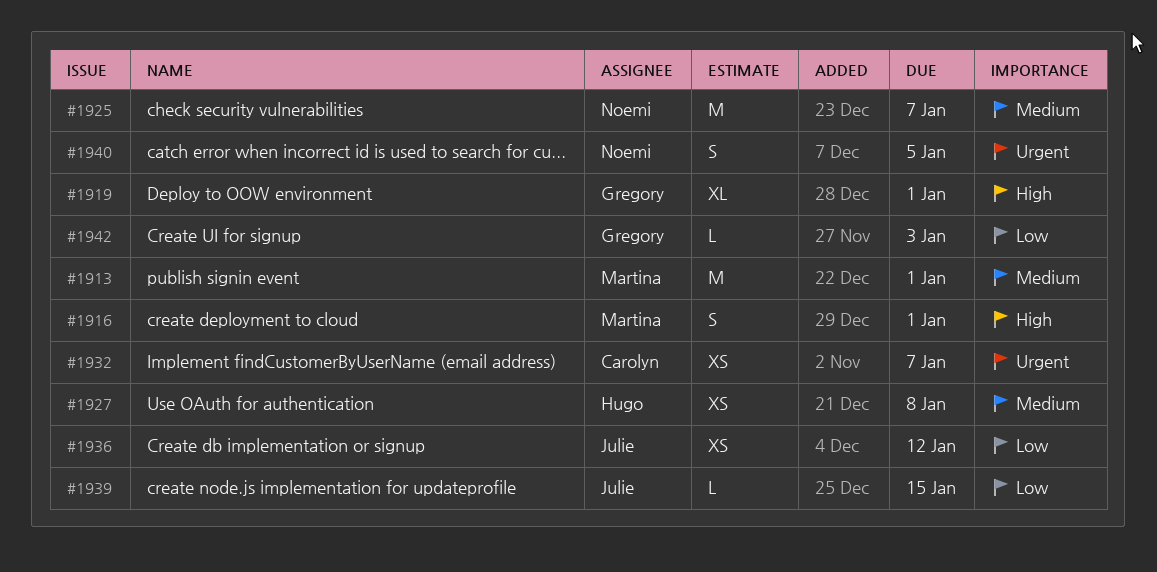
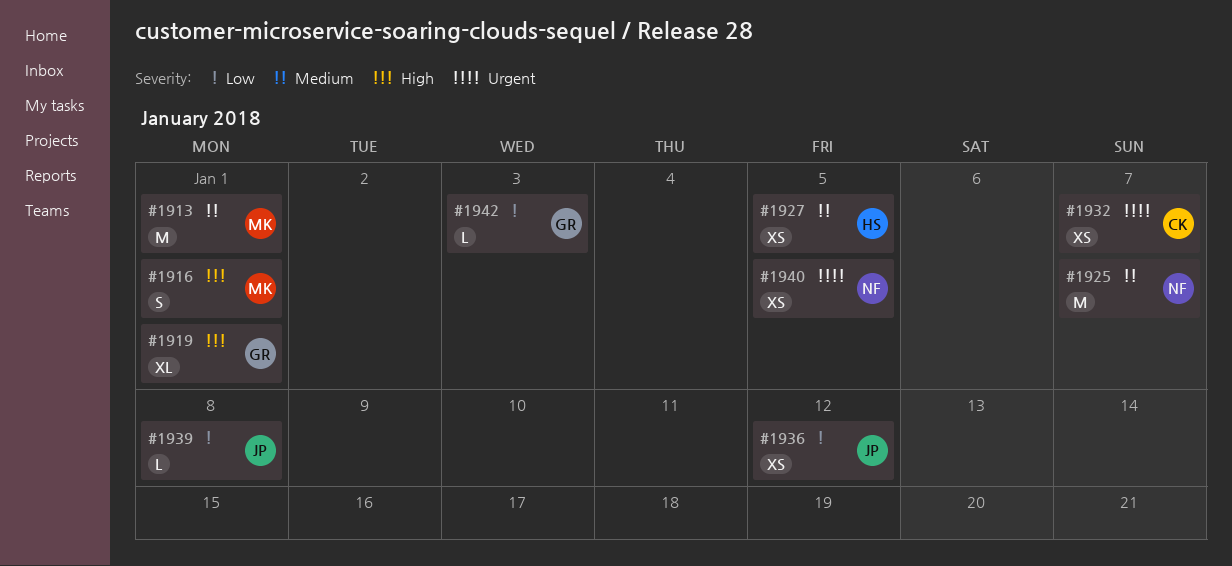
#1927, due: Jan 8 -> Jan 5
#1939, due: Jan 15 -> Jan 8
#1940, estimate: S -> XS

